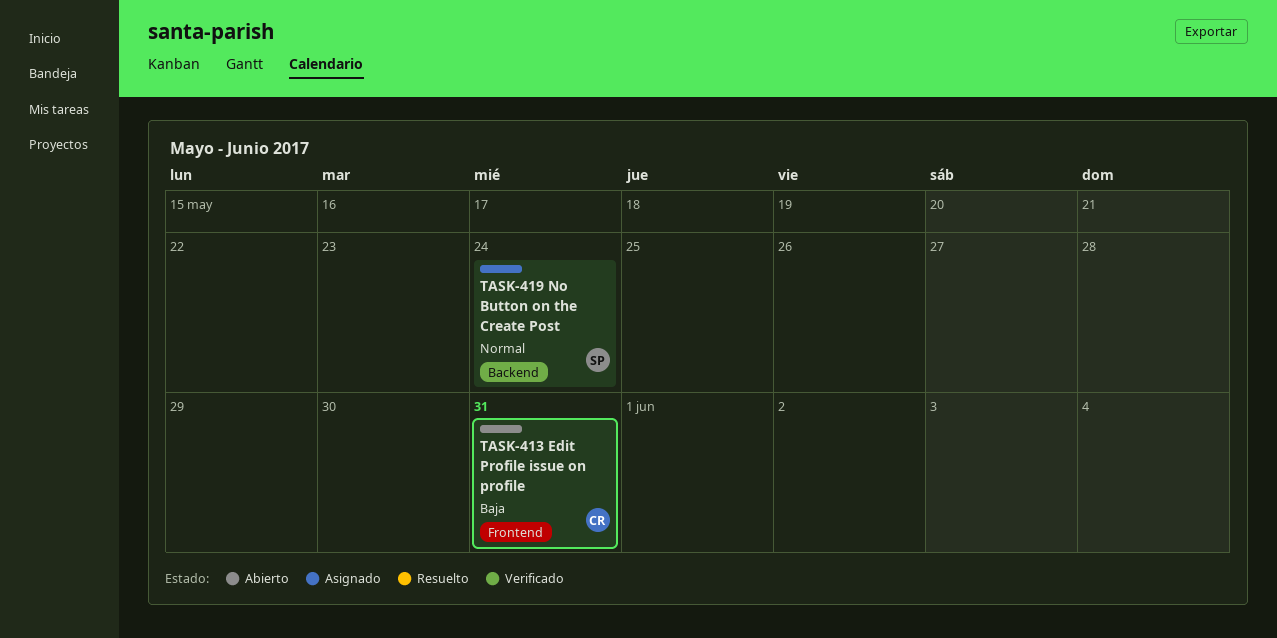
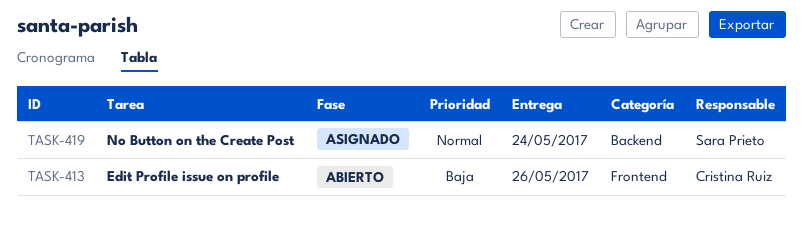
TASK-413, due: May 31 -> May 26

